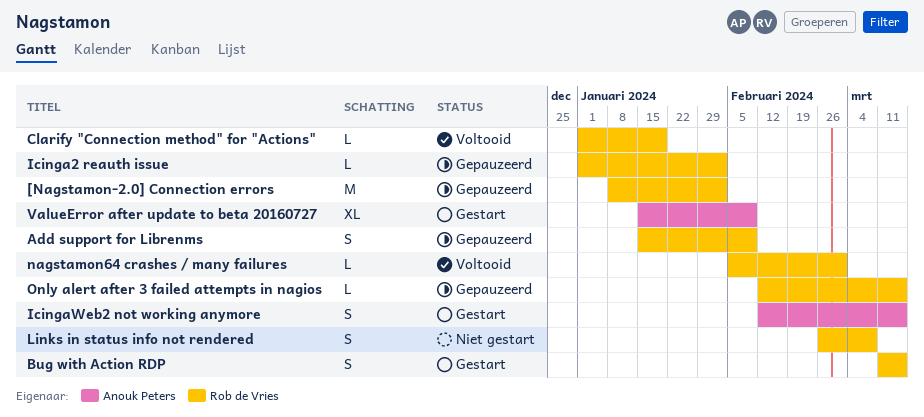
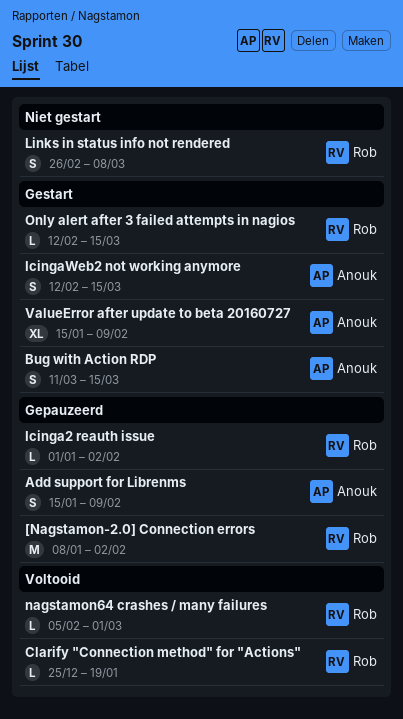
Add support for Librenms, owner: Rob de Vries -> Anouk Peters
Bug with Action RDP, owner: Rob de Vries -> Anouk Peters
Clarify "Connection method" for "Actions", start: Jan 1 -> Dec 25
Only alert after 3 failed attempts in nagios, status: Gepauzeerd -> Gestart

